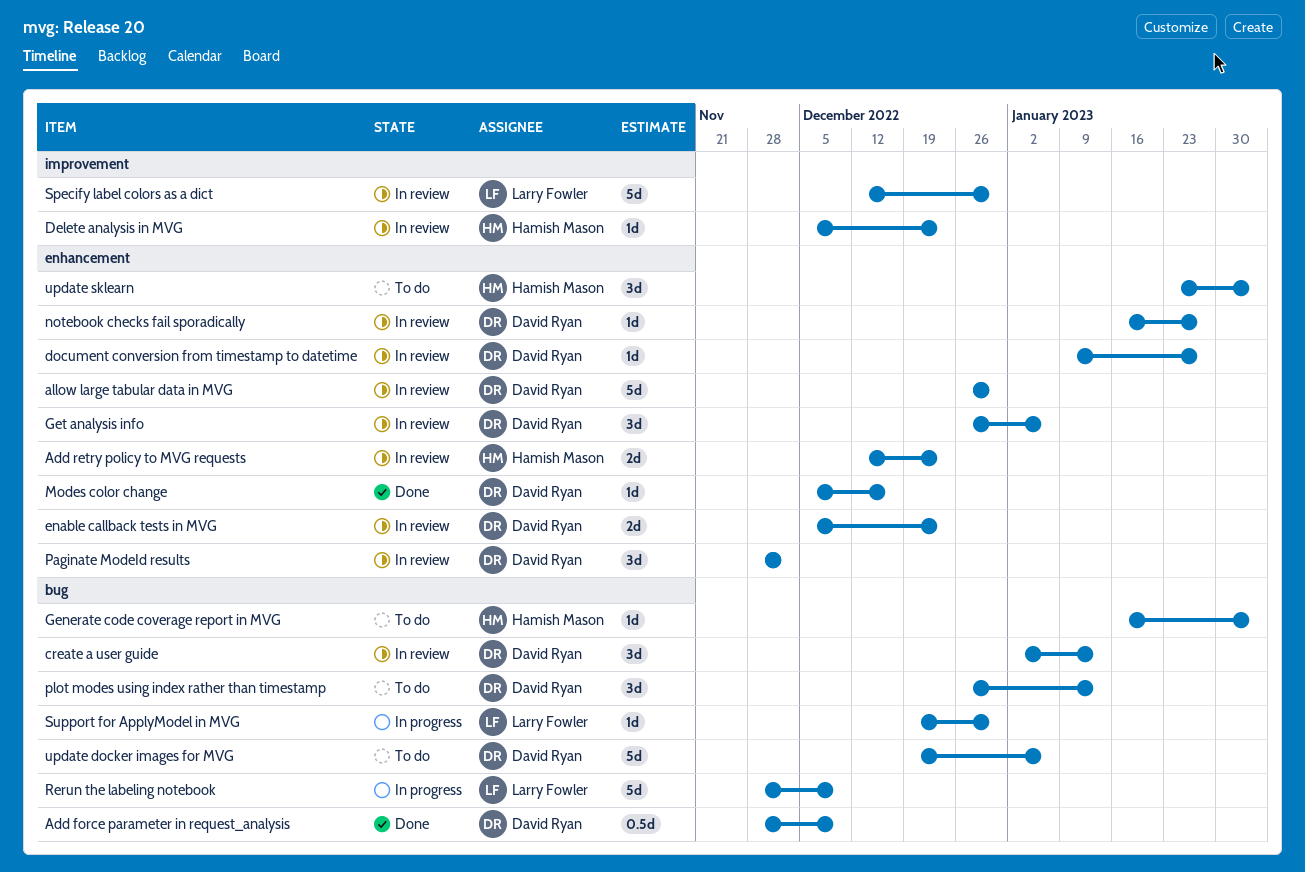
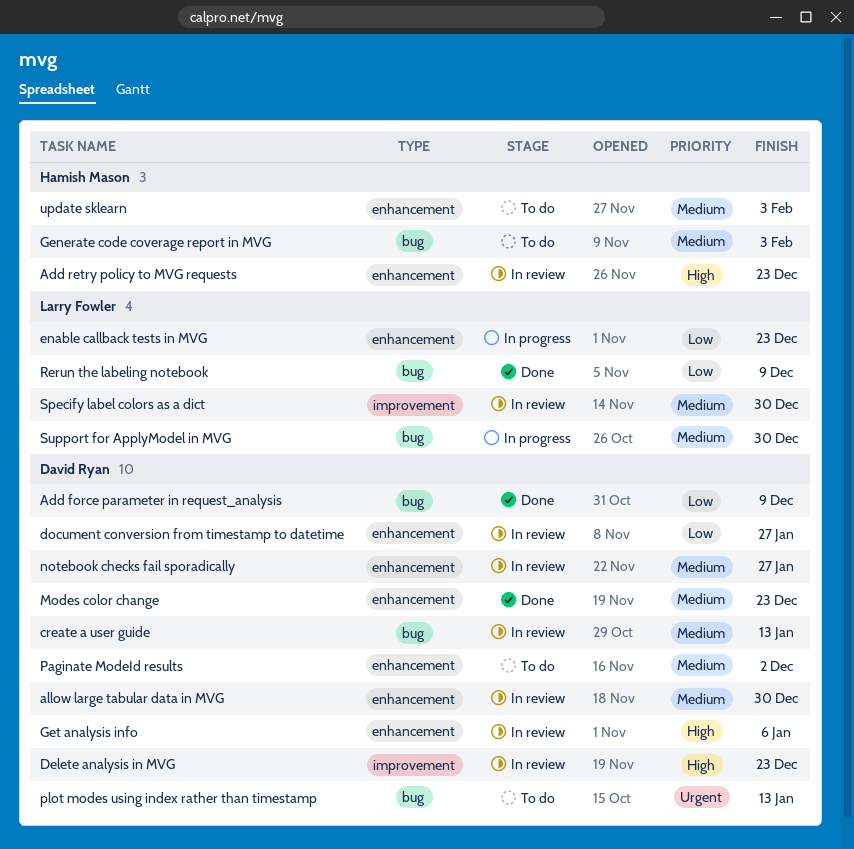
Delete analysis in MVG, owner: Hamish Mason -> David Ryan
enable callback tests in MVG, status: In review -> In progress
enable callback tests in MVG, owner: David Ryan -> Larry Fowler
Modes color change, due: Dec 16 -> Dec 23
Paginate ModeId results, status: In review -> To do
Rerun the labeling notebook, status: In progress -> Done
update docker images for MVG: present -> none

